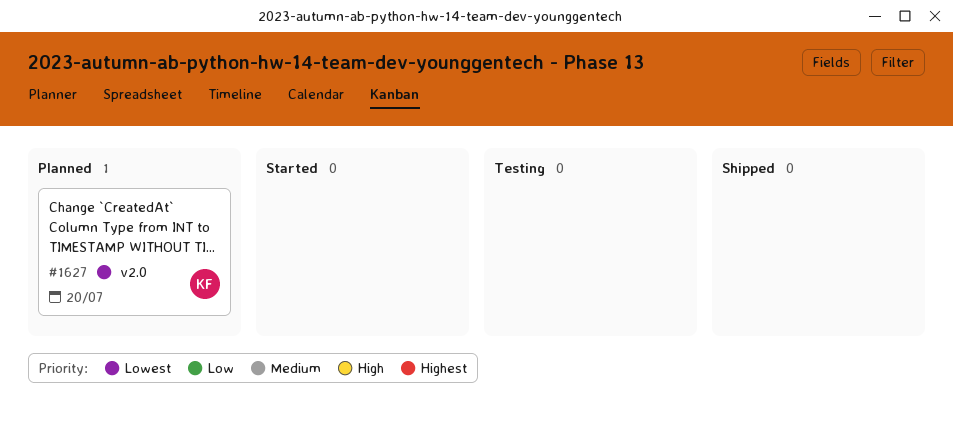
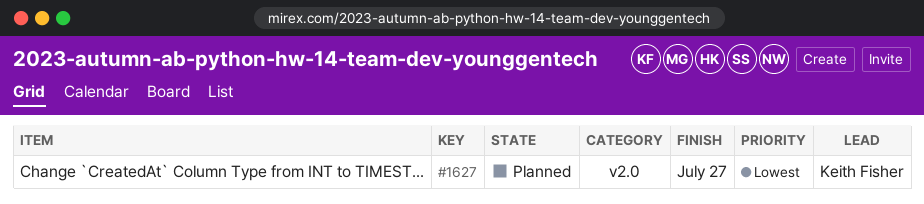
#1627, due: Jul 20 -> Jul 27

